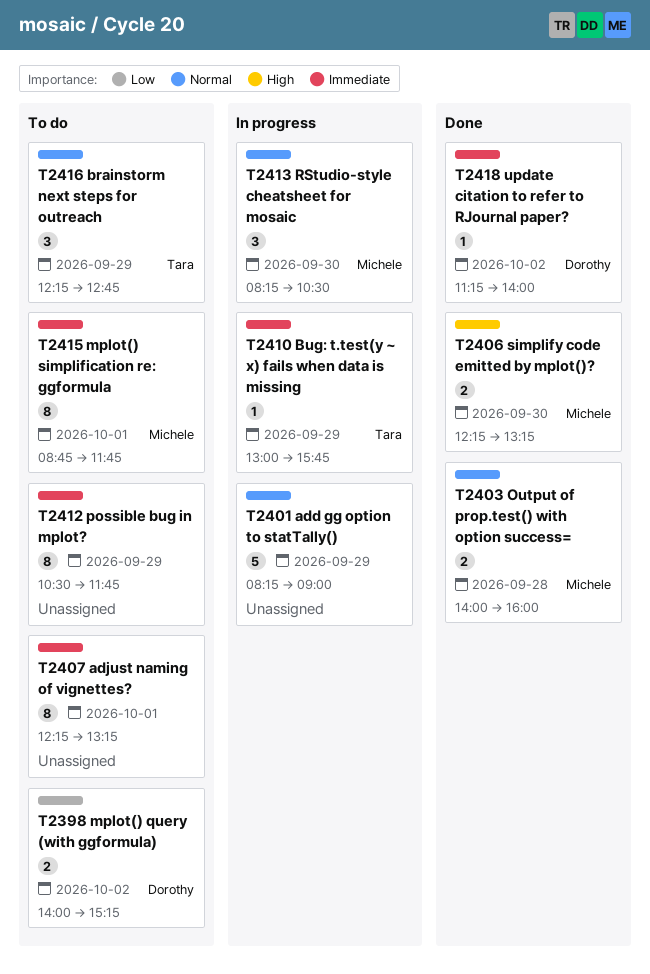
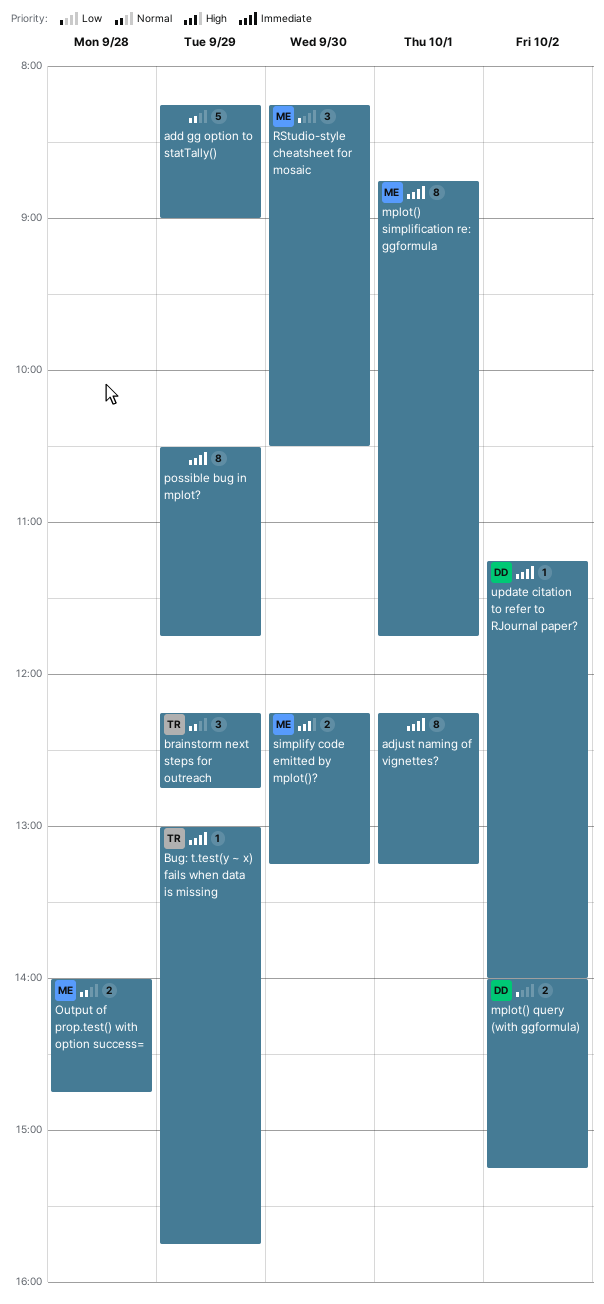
Output of prop.test() with option success=, ends: 16:00 -> 14:45
RStudio-style cheatsheet for mosaic, priority: Normal -> Low

